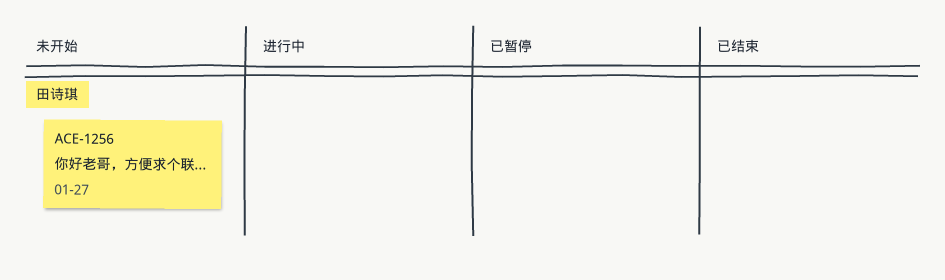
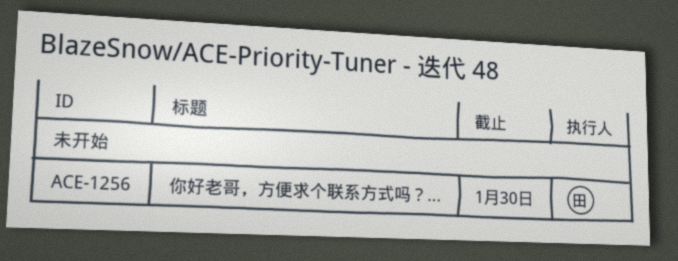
ACE-1256, due: Jan 27 -> Jan 30

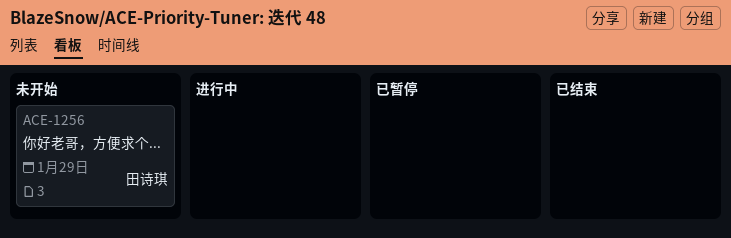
ACE-1256, due: Jan 30 -> Jan 29

